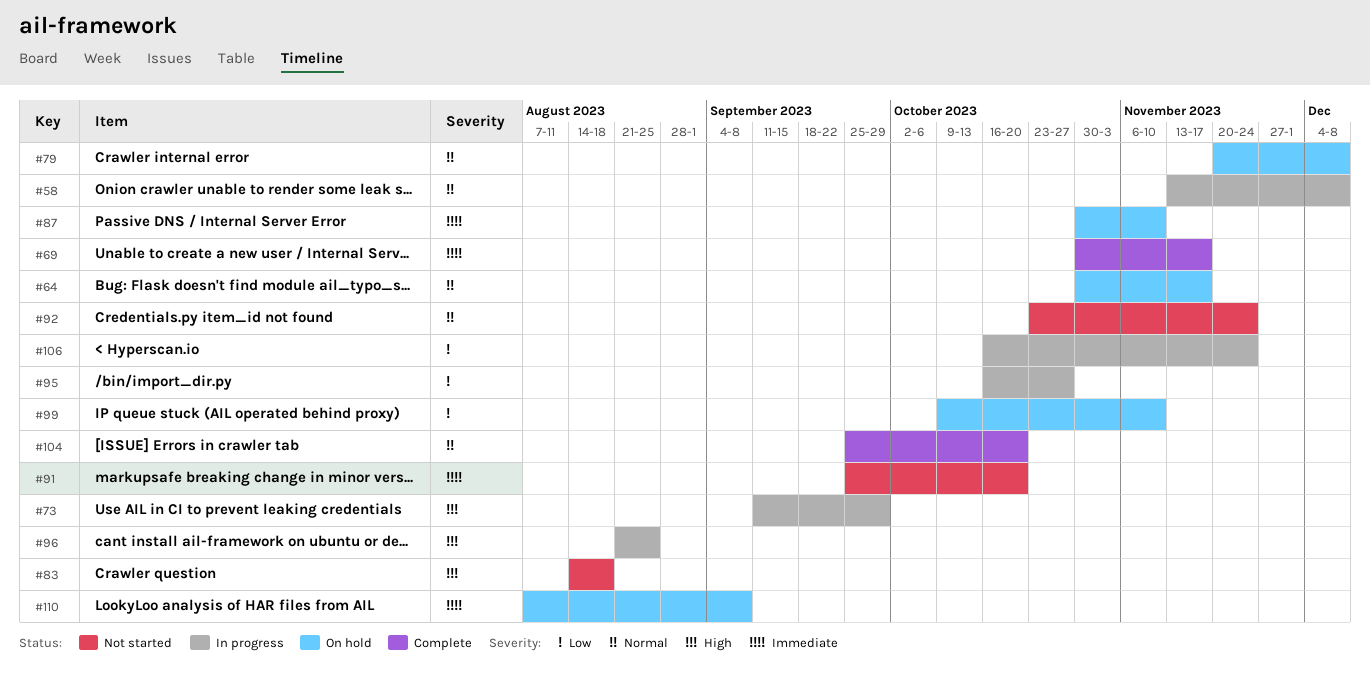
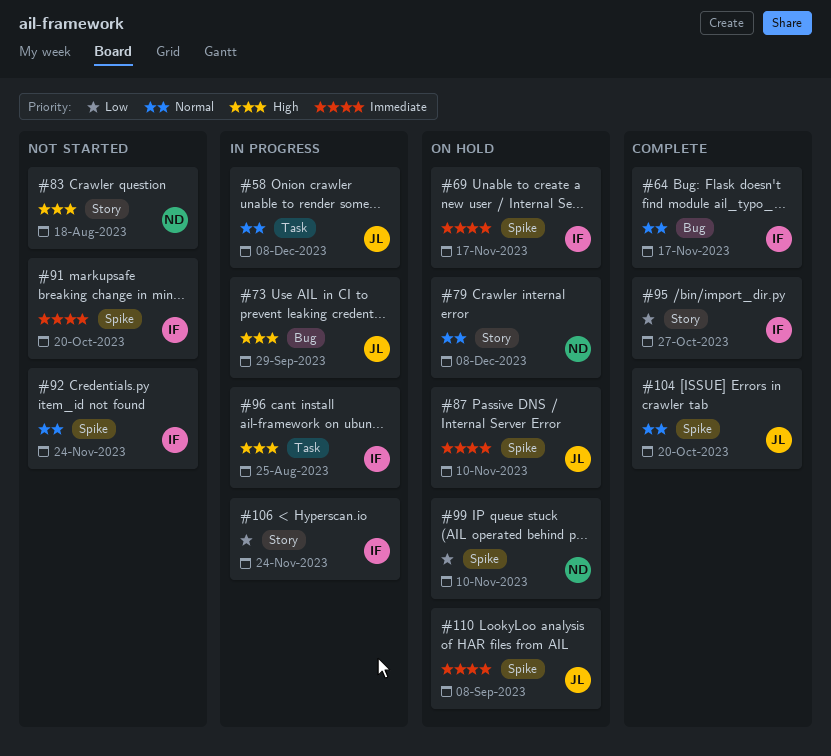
#64, status: On hold -> Complete
#69, status: Complete -> On hold
#95, status: In progress -> Complete

